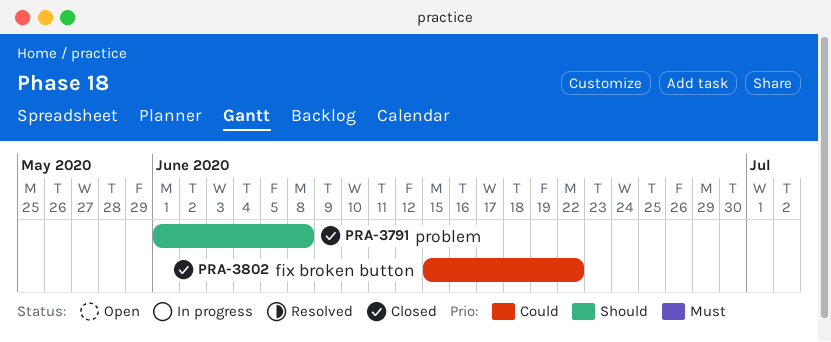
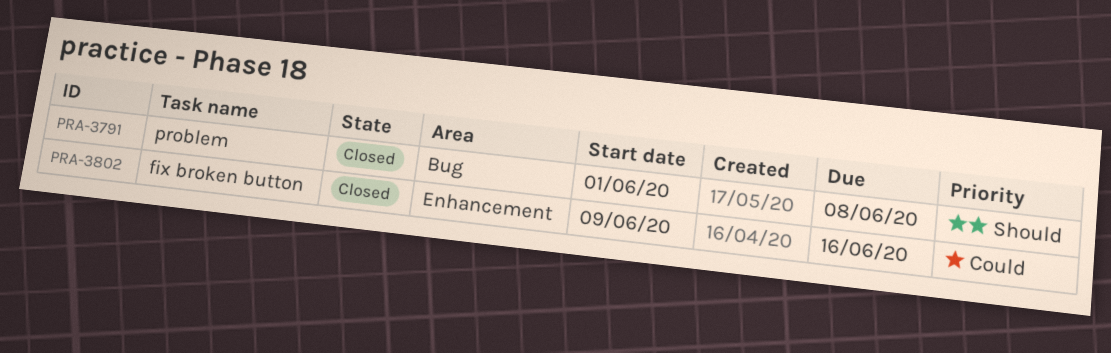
PRA-3802, start: Jun 15 -> Jun 9
PRA-3802, due: Jun 22 -> Jun 16

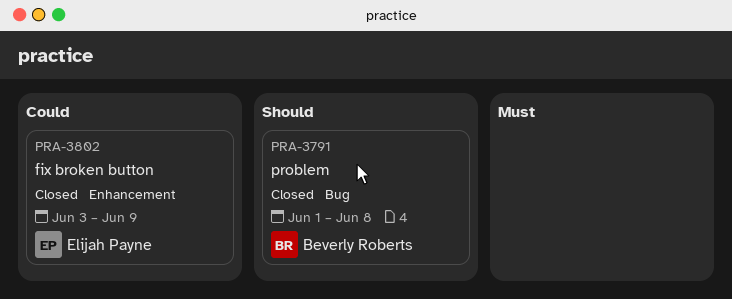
PRA-3802, start: Jun 9 -> Jun 3
PRA-3802, due: Jun 16 -> Jun 9

